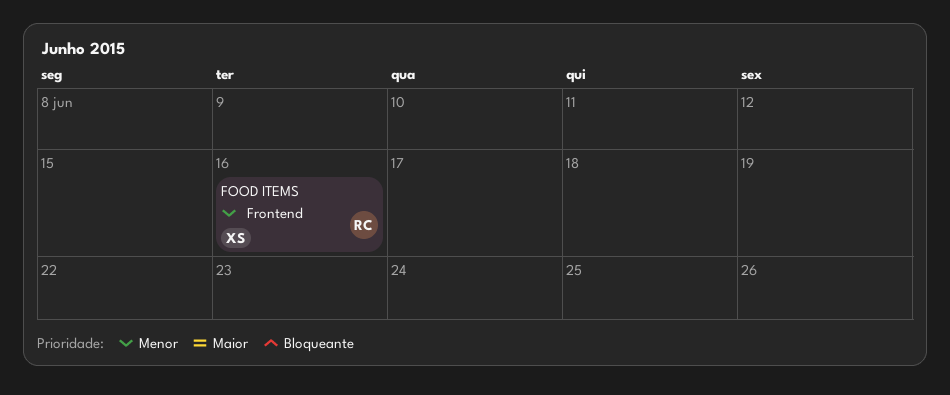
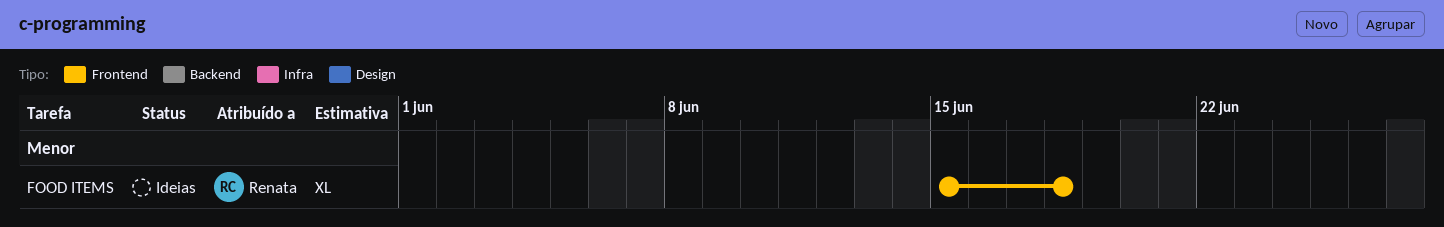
FOOD ITEMS, estimate: XS -> XL
FOOD ITEMS, due: Jun 16 -> Jun 18

